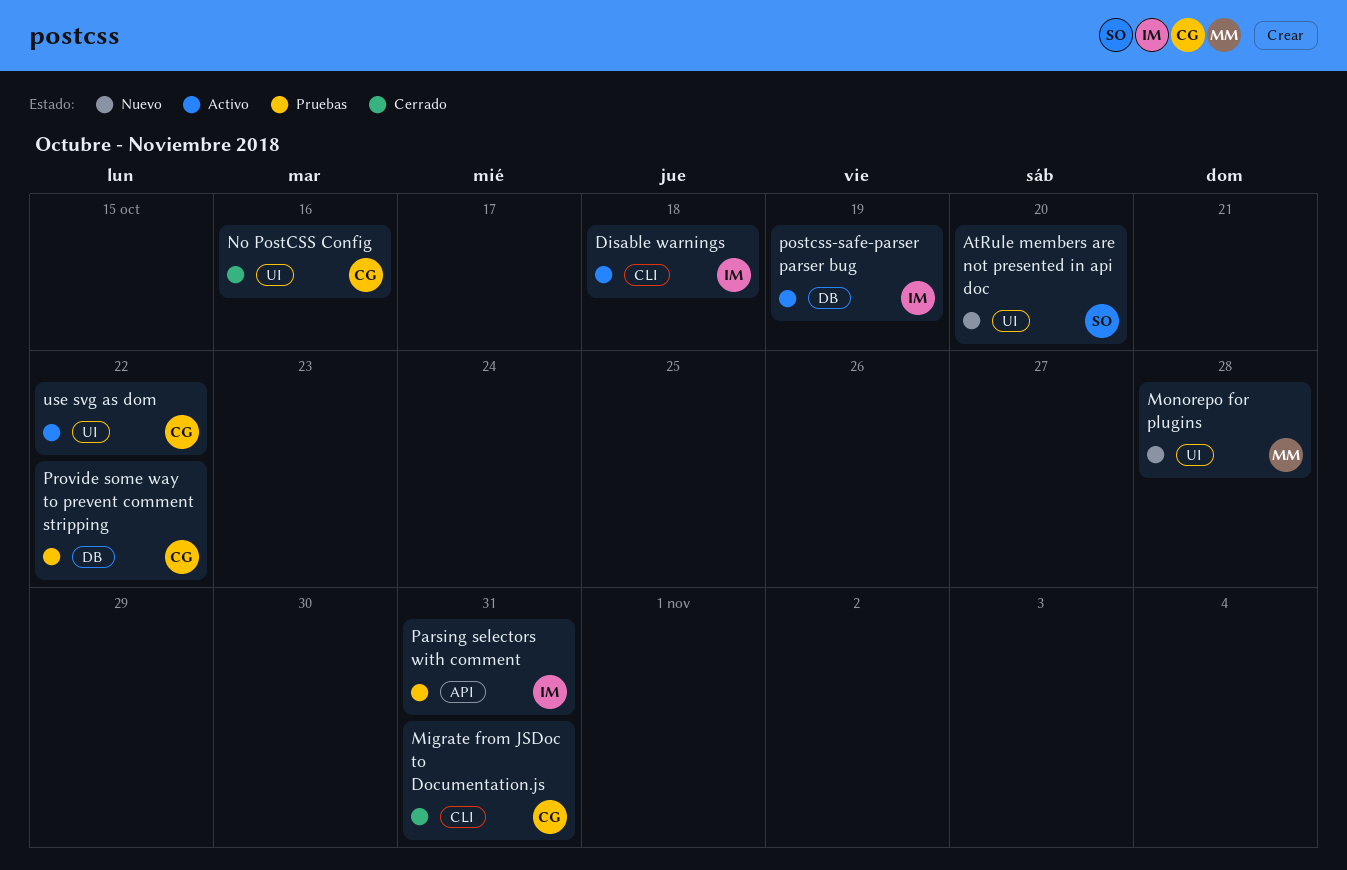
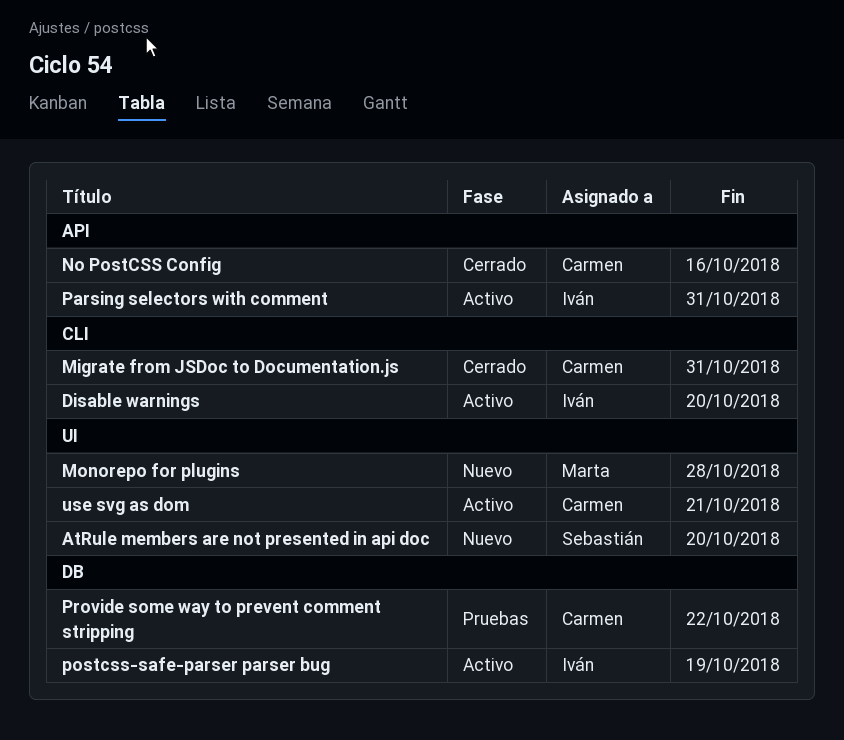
Disable warnings, due: Oct 18 -> Oct 20
No PostCSS Config, label: UI -> API
Parsing selectors with comment, status: Pruebas -> Activo
use svg as dom, due: Oct 22 -> Oct 21

